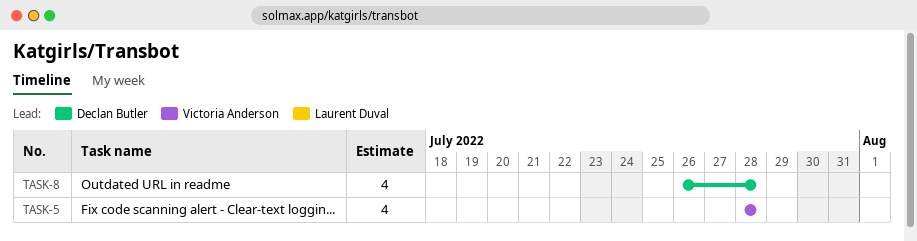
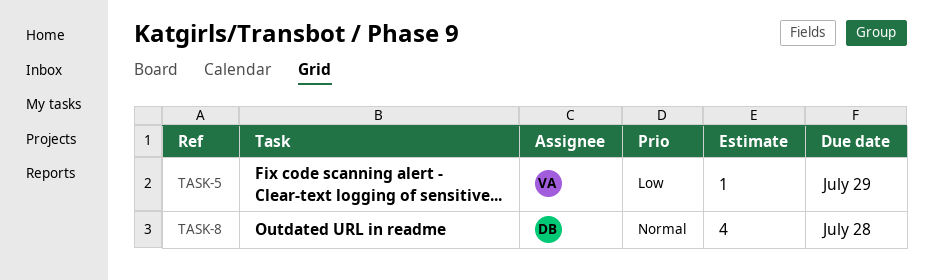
TASK-5, estimate: 4 -> 1
TASK-5, due: Jul 28 -> Jul 29

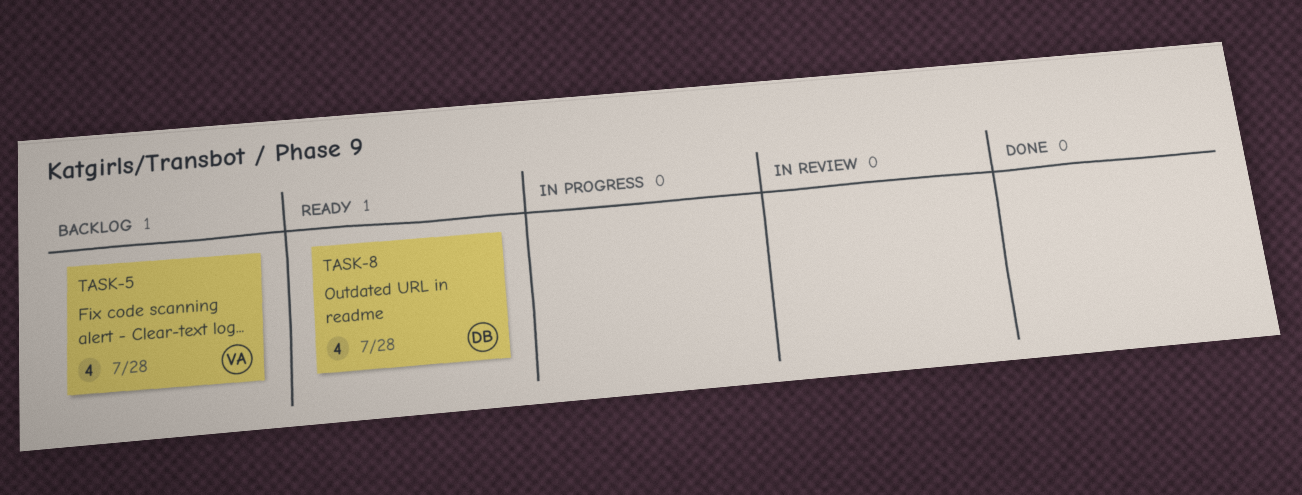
TASK-5, estimate: 1 -> 4
TASK-5, due: Jul 29 -> Jul 28

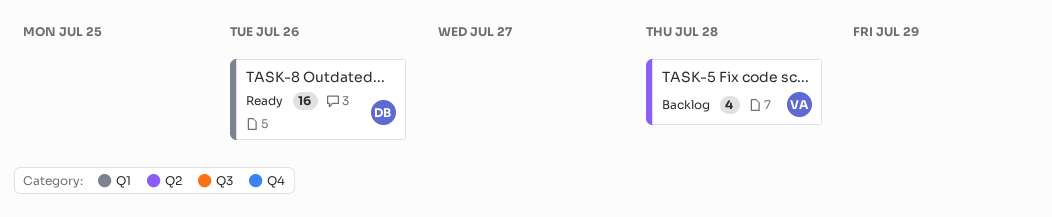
TASK-8, estimate: 4 -> 16
TASK-8, due: Jul 28 -> Jul 26

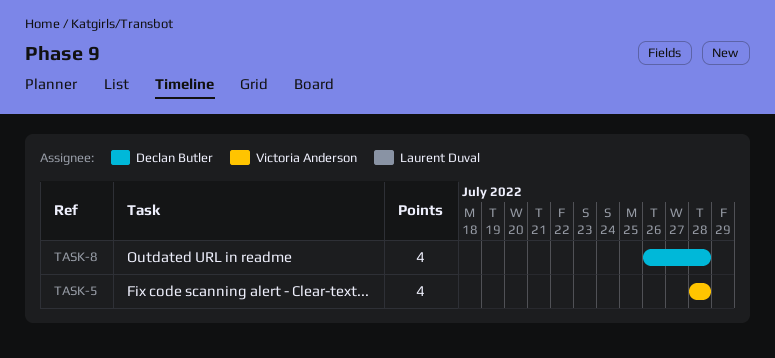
TASK-8, estimate: 16 -> 4
TASK-8, due: Jul 26 -> Jul 28

